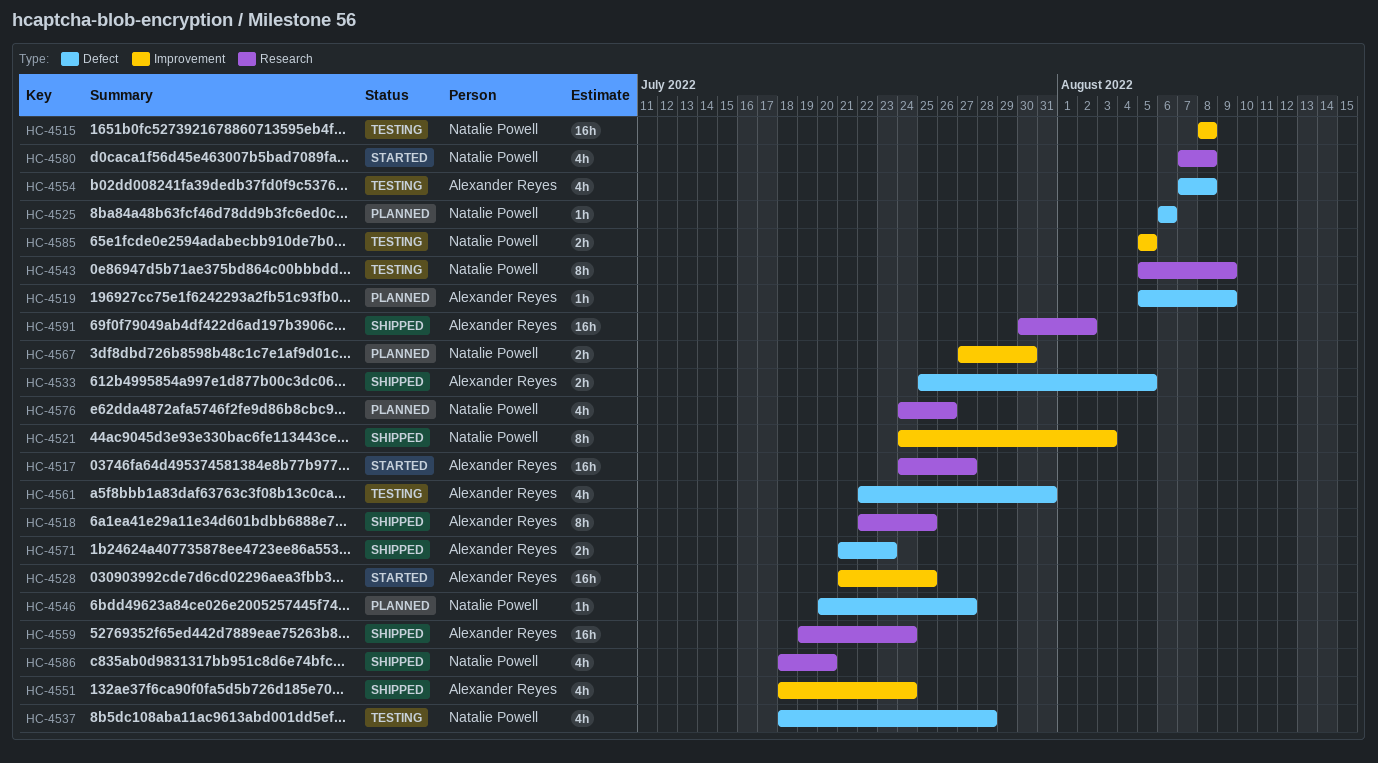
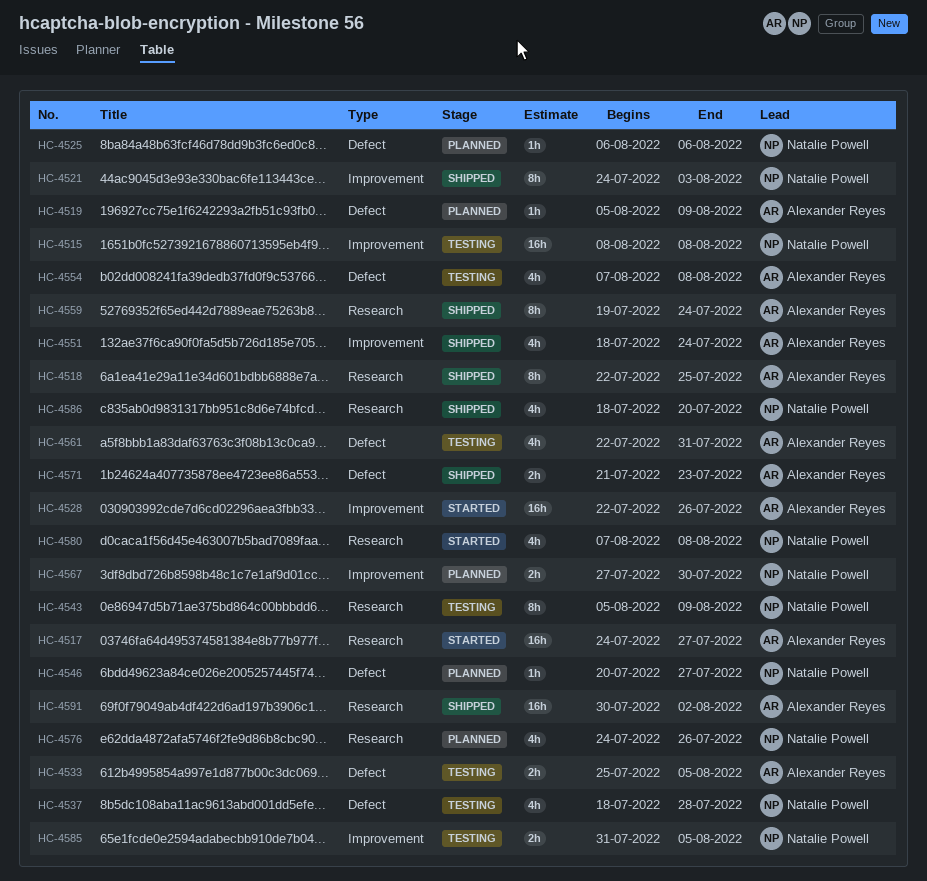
HC-4528, start: Jul 21 -> Jul 22
HC-4528, due: Jul 25 -> Jul 26
HC-4533, status: Shipped -> Testing
HC-4559, estimate: 16h -> 8h
HC-4585, start: Aug 5 -> Jul 31

